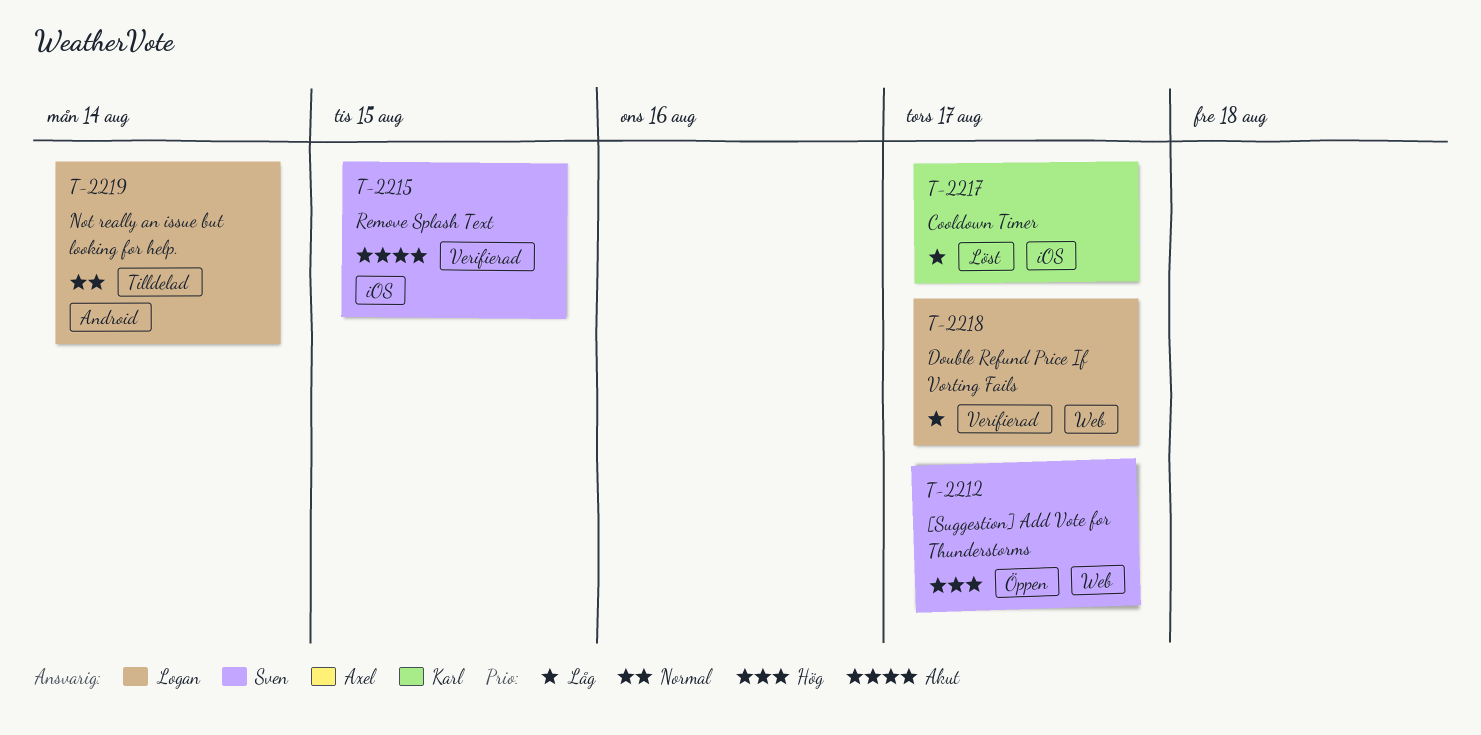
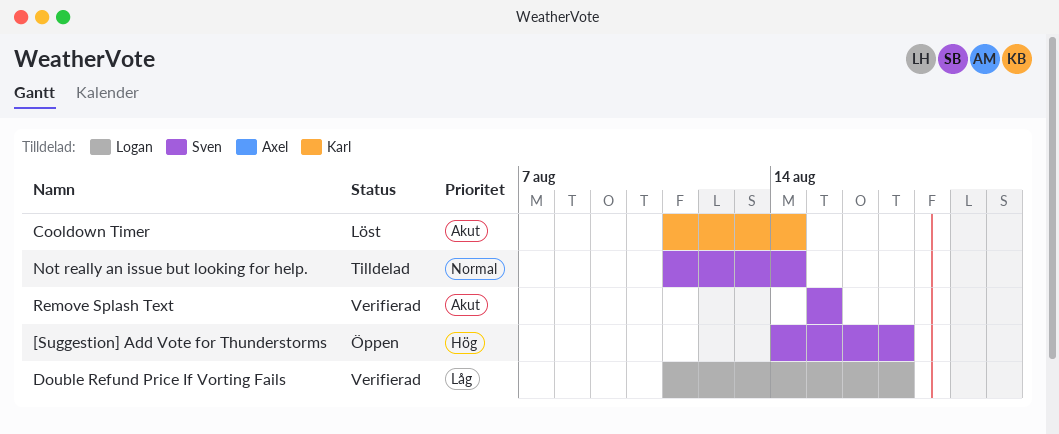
Cooldown Timer, priority: Låg -> Akut
Cooldown Timer, due: Aug 17 -> Aug 14
Not really an issue but looking for help., owner: Logan -> Sven

